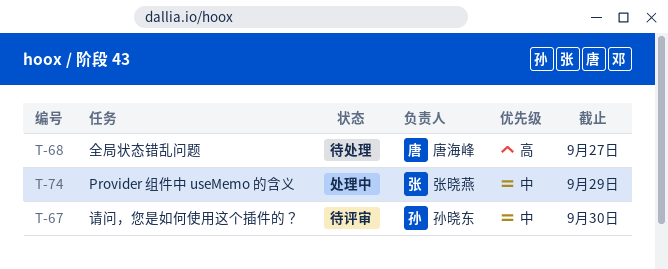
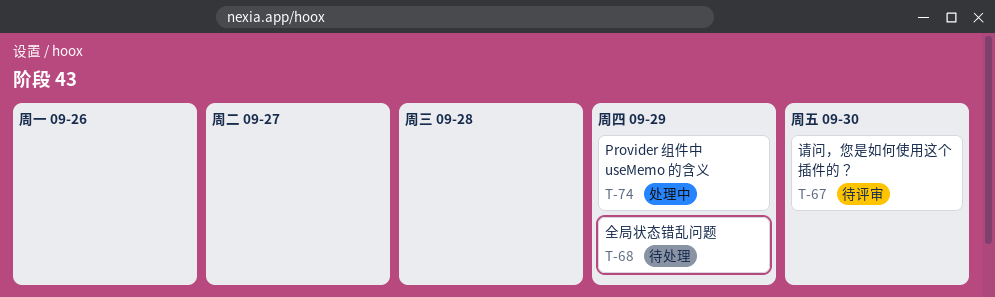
T-68, due: Sep 27 -> Sep 29

